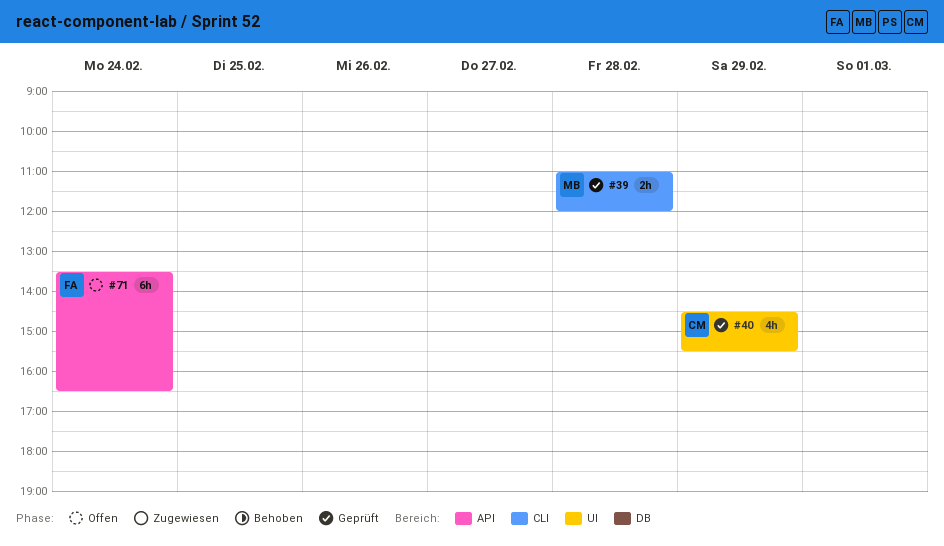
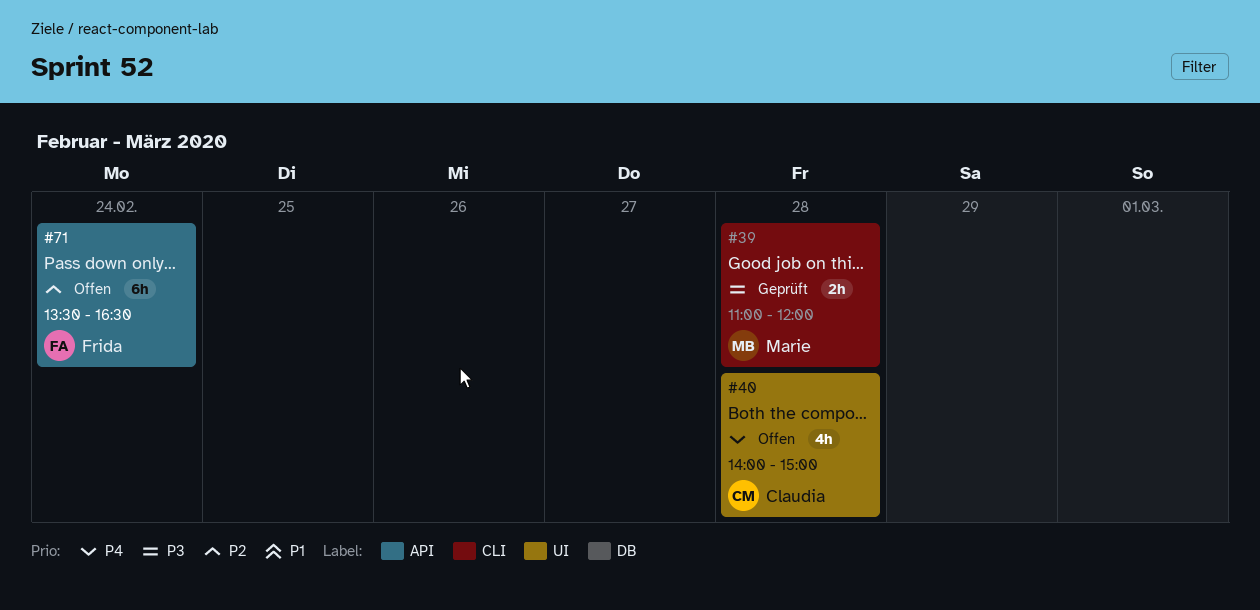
#40, status: Geprüft -> Offen
#40, day: Feb 29 -> Feb 28
#40, begins: 14:30 -> 14:00
#40, ends: 15:30 -> 15:00

